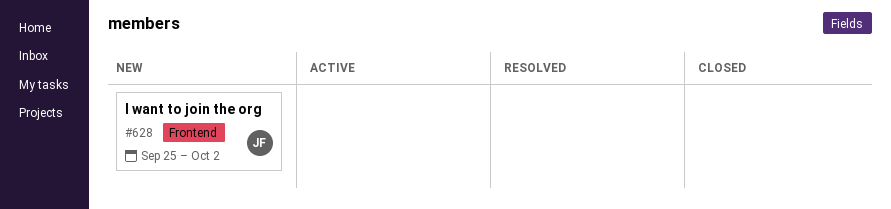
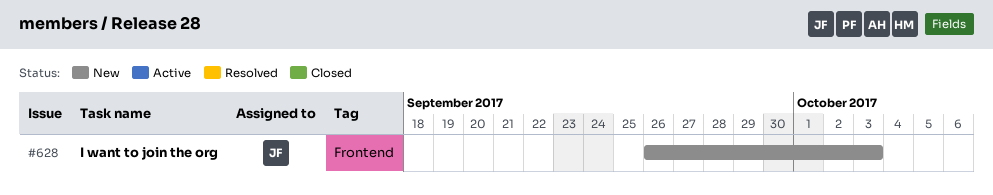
#628, start: Sep 25 -> Sep 26
#628, due: Oct 2 -> Oct 3

